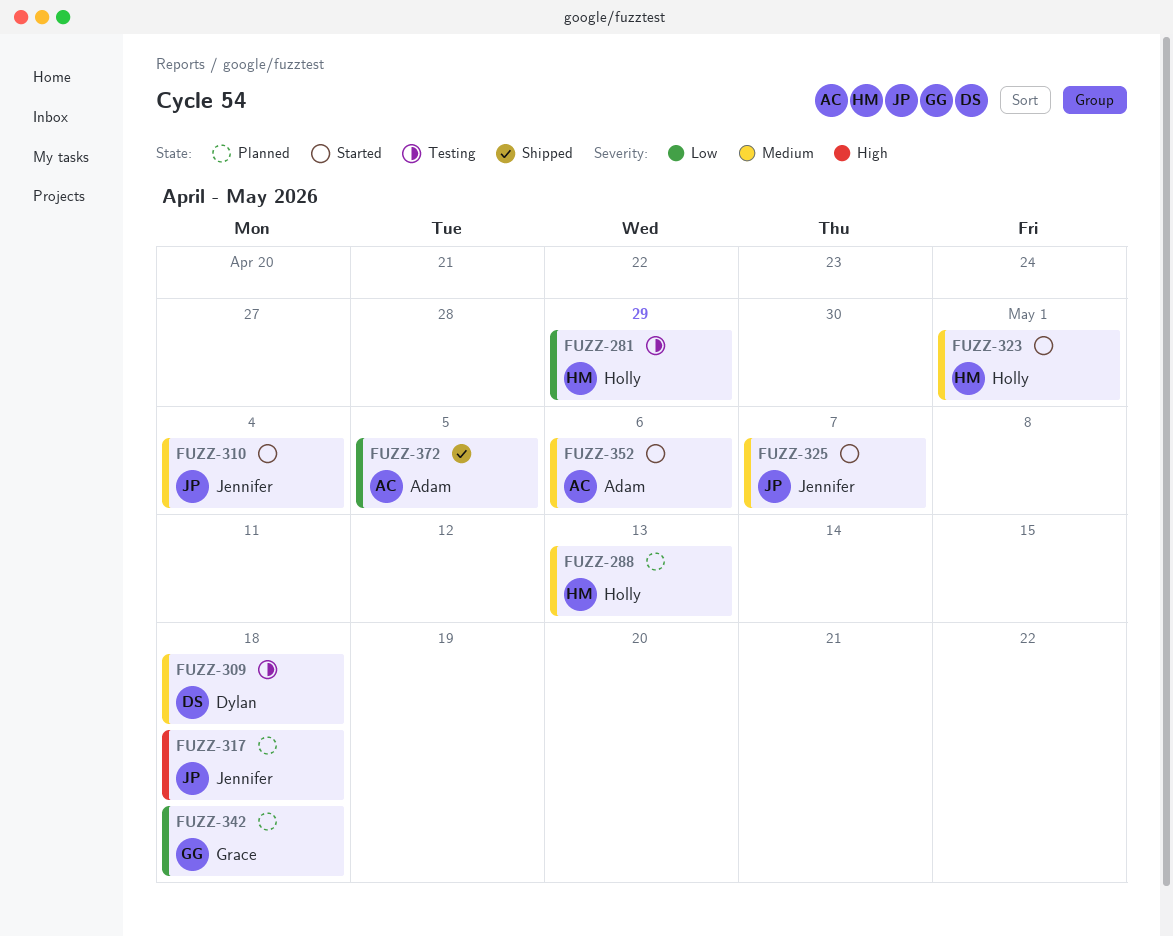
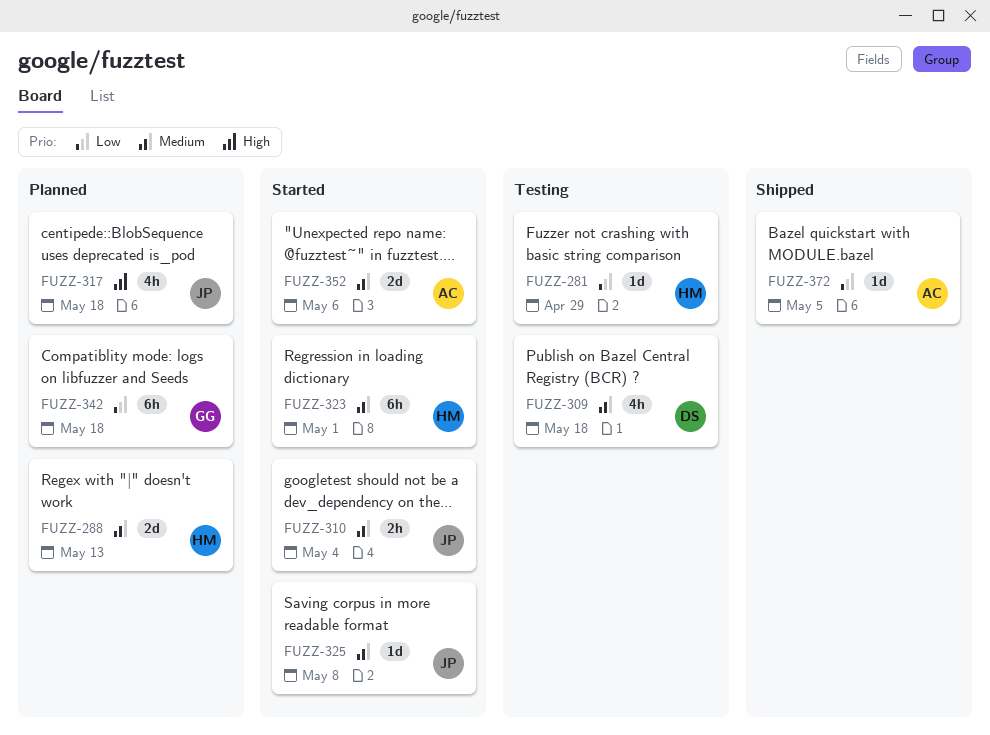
FUZZ-325, due: May 7 -> May 8

